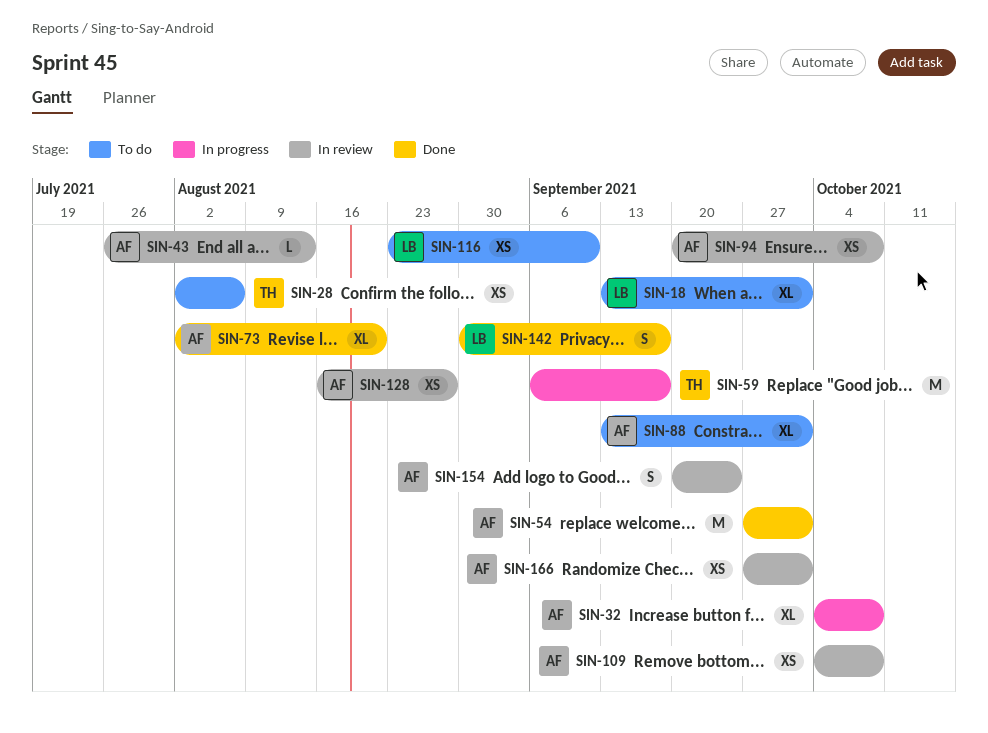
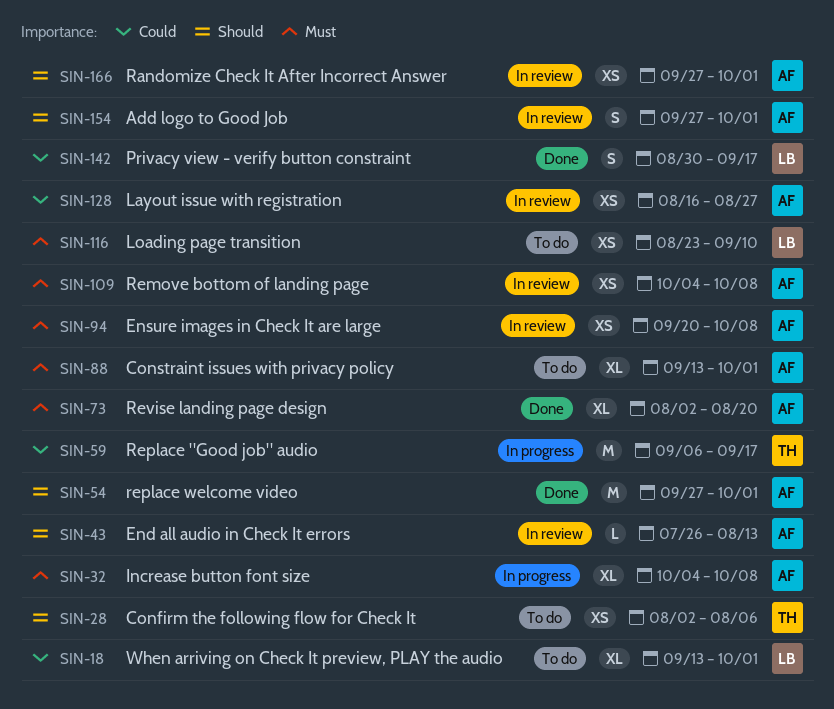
SIN-154, start: Sep 20 -> Sep 27
SIN-154, due: Sep 24 -> Oct 1

